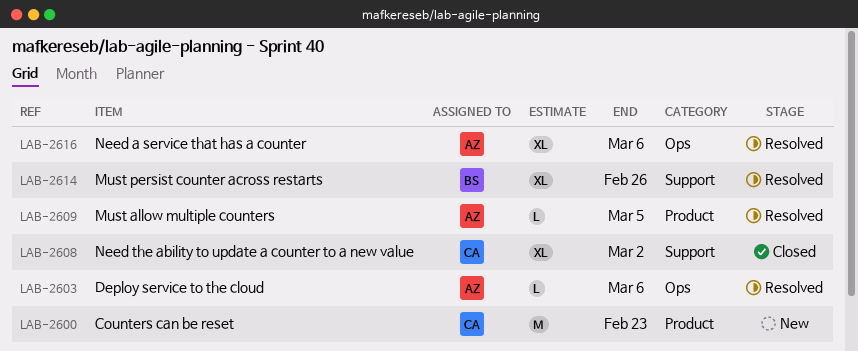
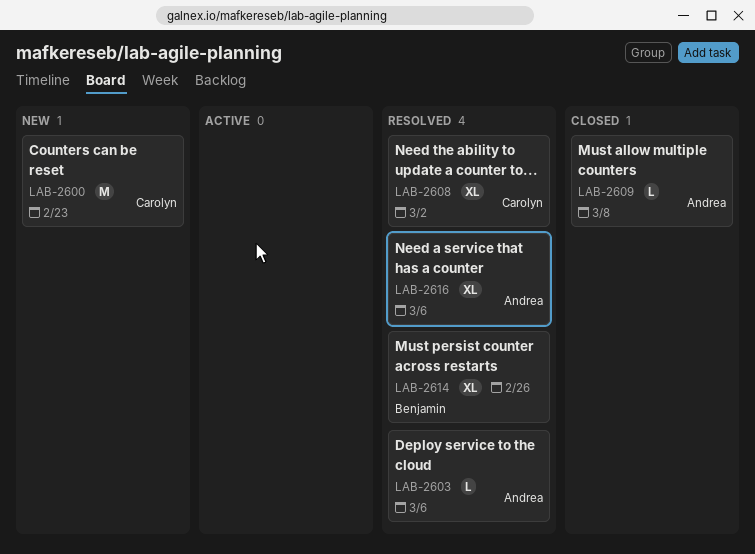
LAB-2608, status: Closed -> Resolved
LAB-2609, status: Resolved -> Closed
LAB-2609, due: Mar 5 -> Mar 8

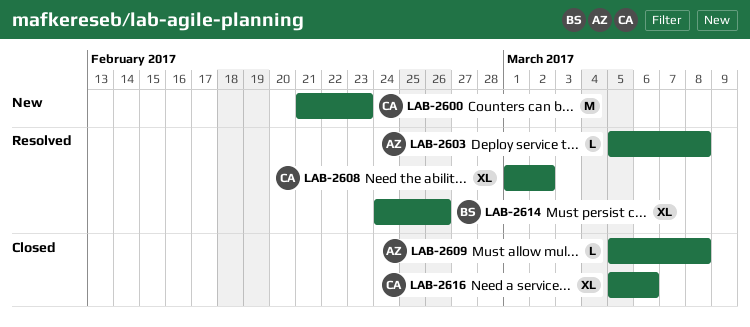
LAB-2603, due: Mar 6 -> Mar 8
LAB-2616, status: Resolved -> Closed
LAB-2616, owner: Andrea -> Carolyn

